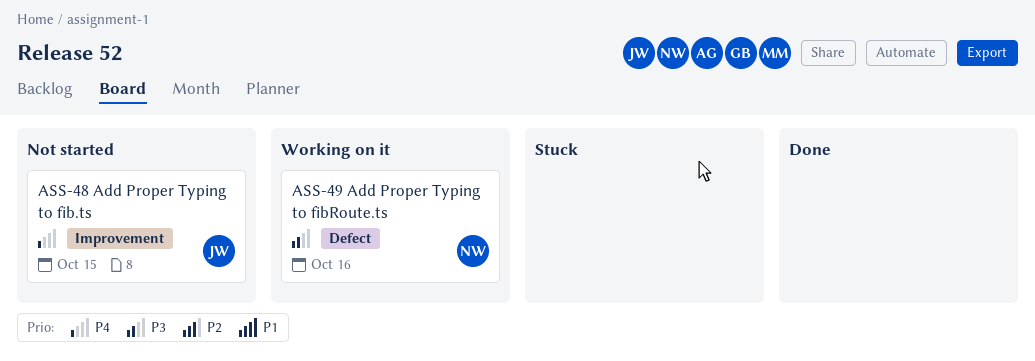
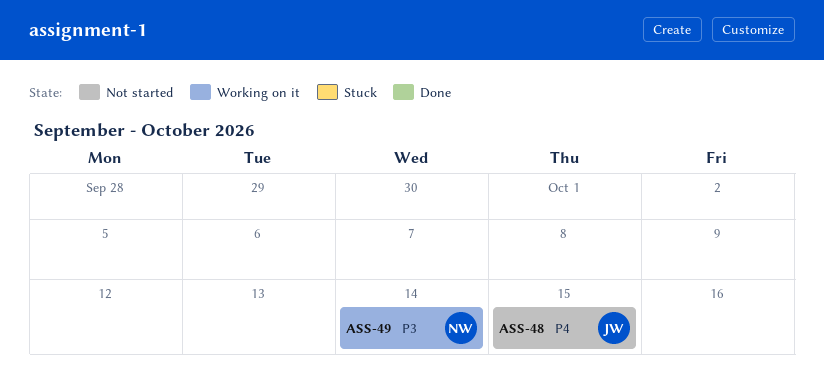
ASS-49, due: Oct 16 -> Oct 14

